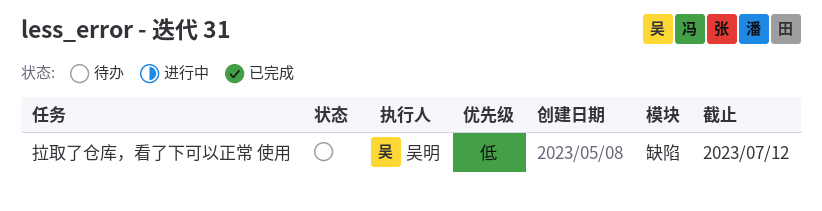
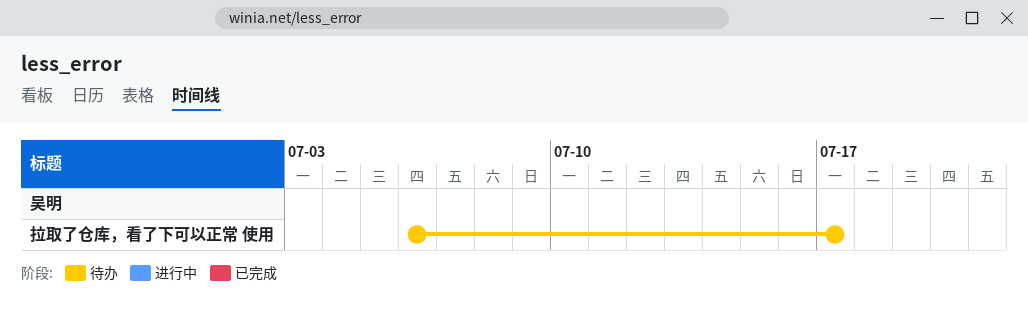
拉取了仓库，看了下可以正常 使用, due: Jul 12 -> Jul 17

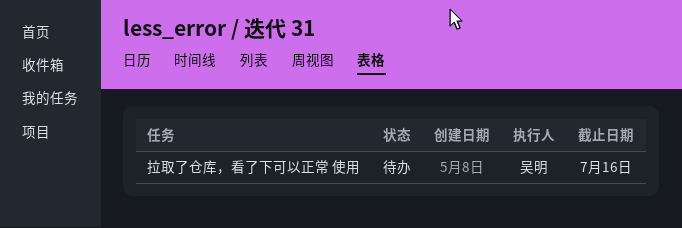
拉取了仓库，看了下可以正常 使用, due: Jul 17 -> Jul 16

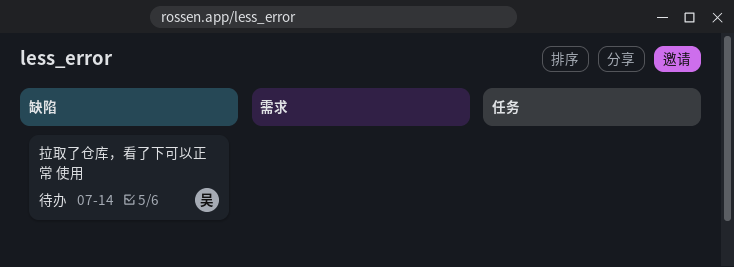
拉取了仓库，看了下可以正常 使用, due: Jul 16 -> Jul 14

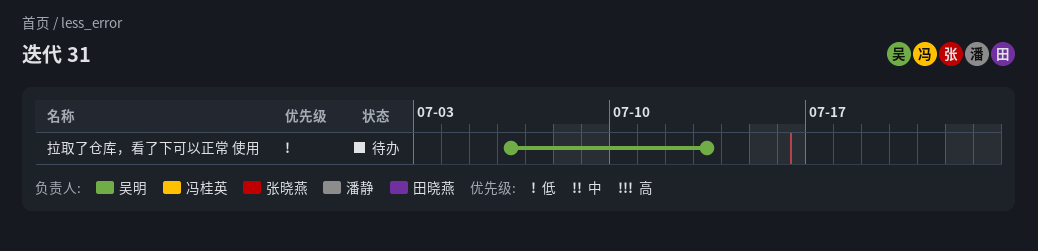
拉取了仓库，看了下可以正常 使用, due: Jul 14 -> Jul 13

